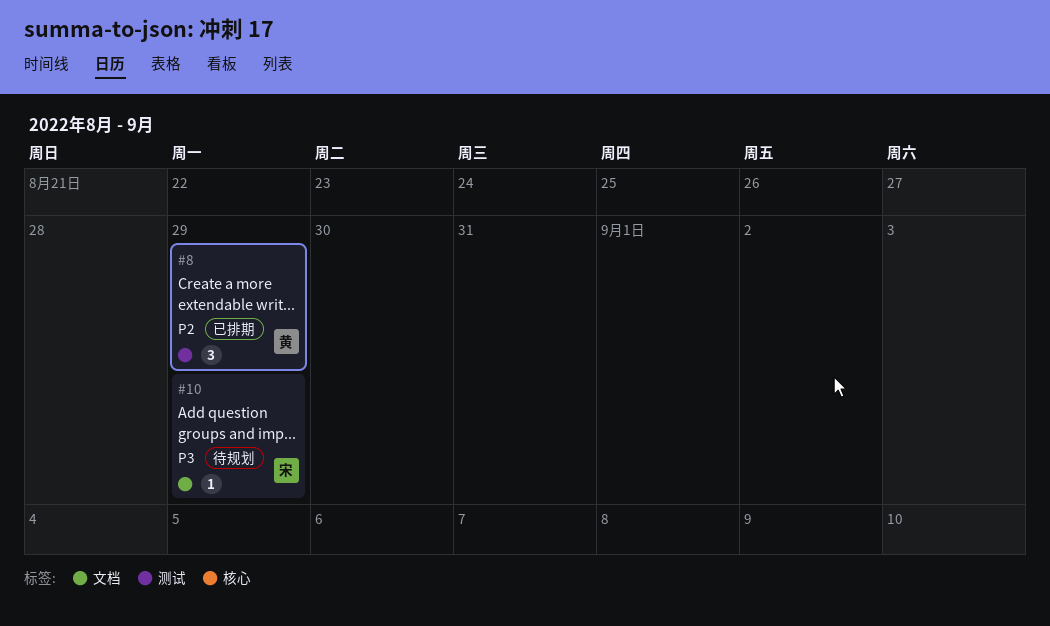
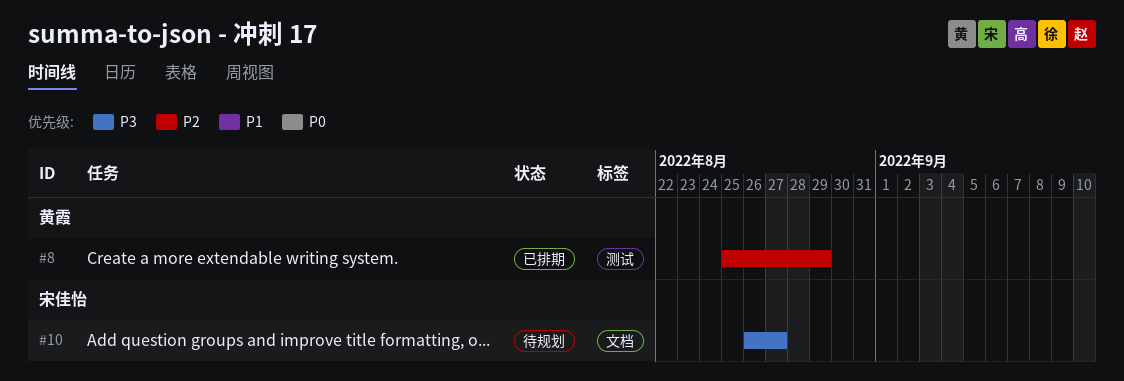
#10, due: Aug 29 -> Aug 27

